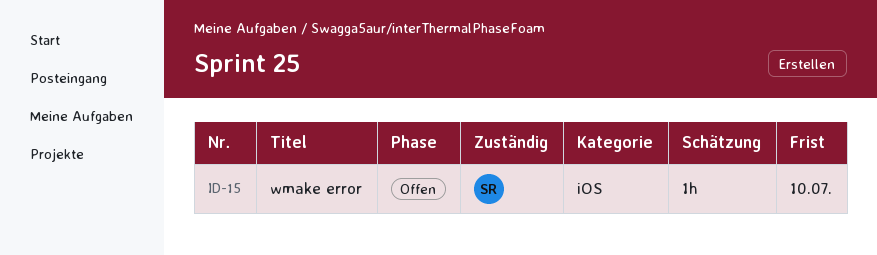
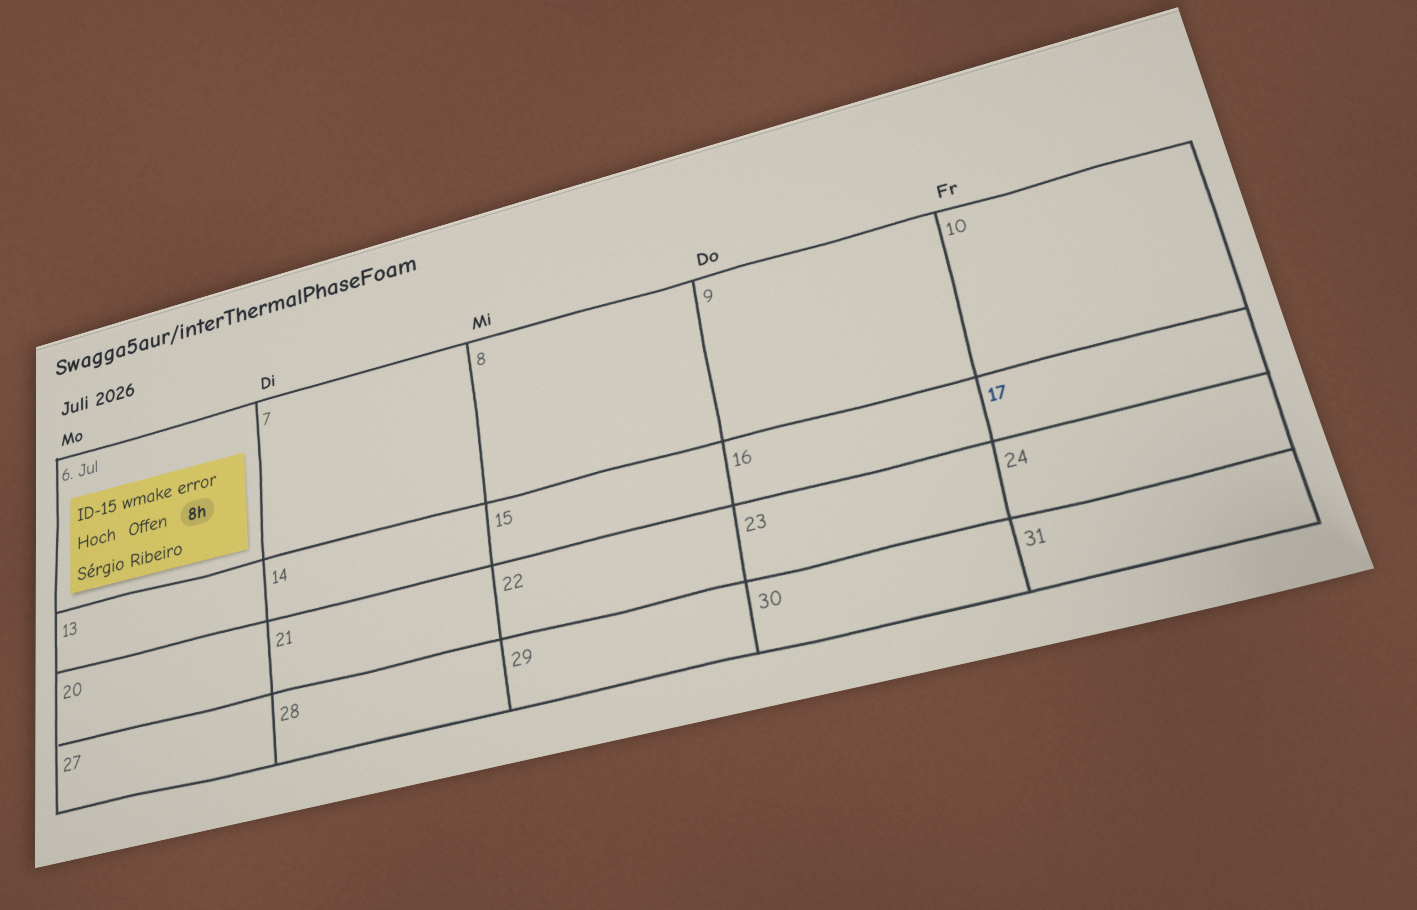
ID-15, estimate: 1h -> 8h
ID-15, due: Jul 10 -> Jul 6

